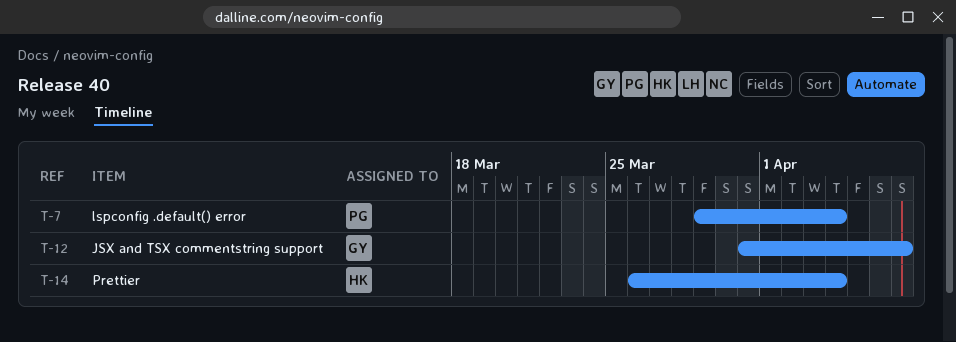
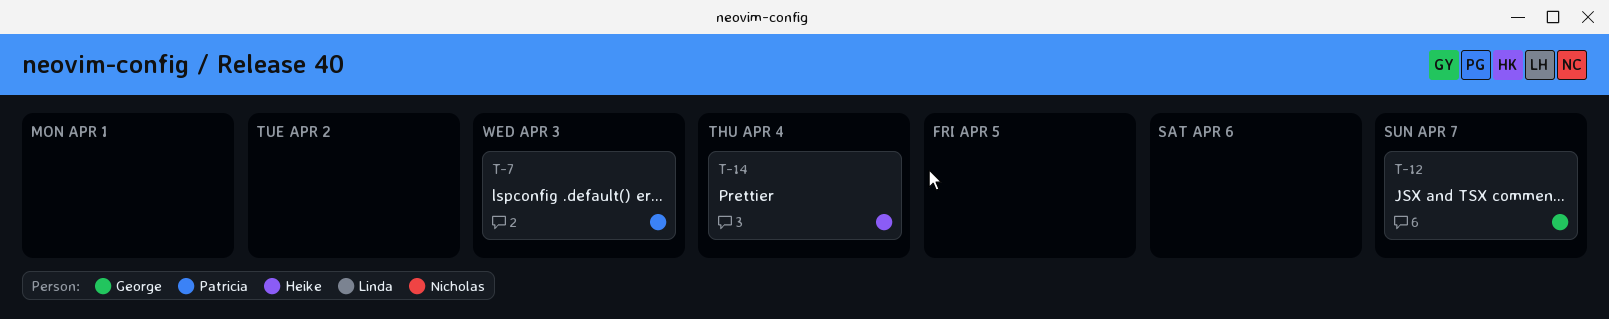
T-7, due: Apr 4 -> Apr 3

